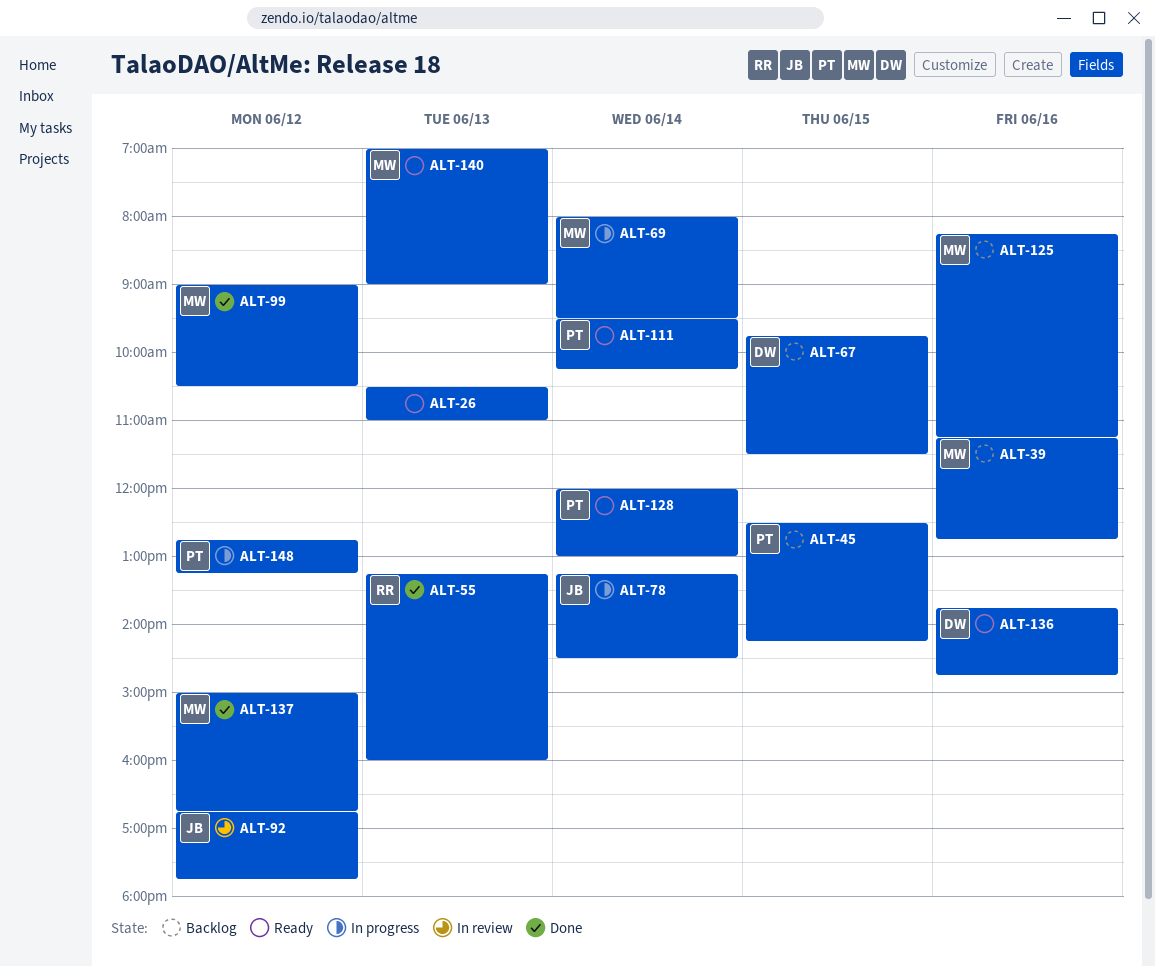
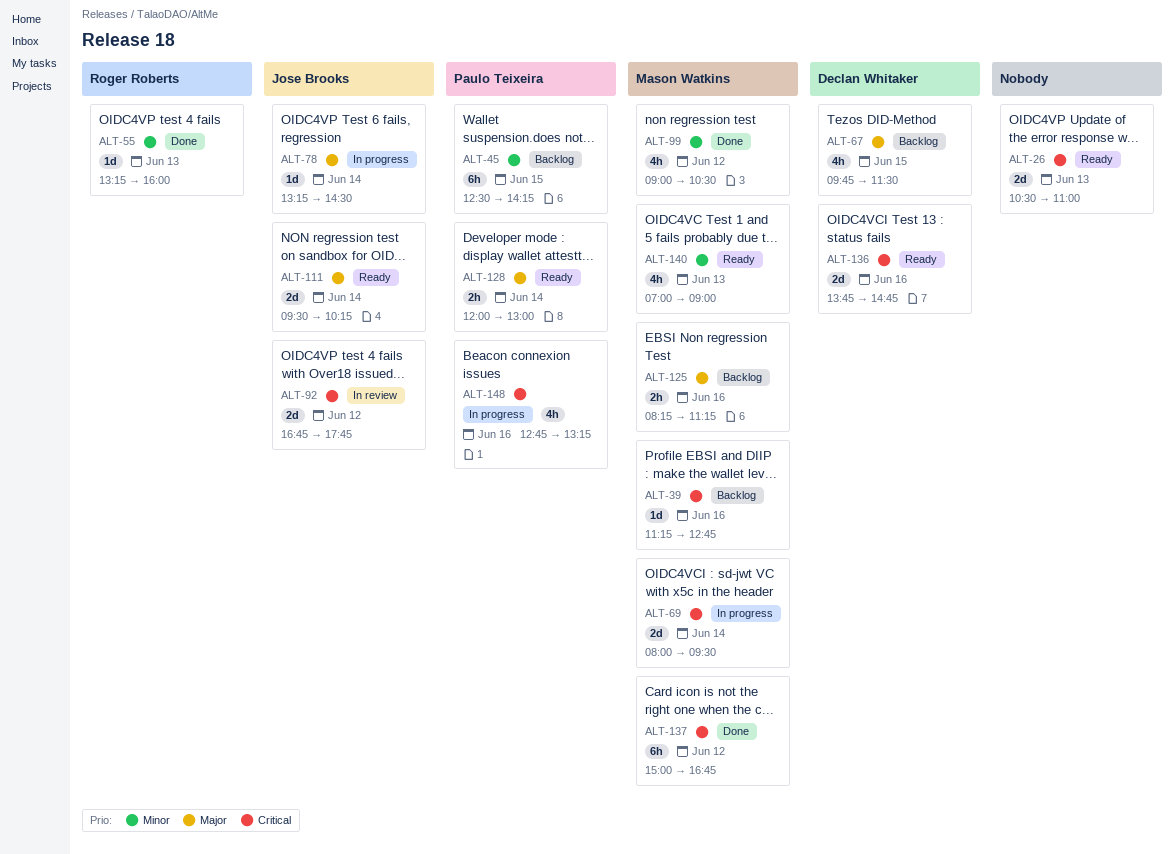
ALT-111, owner: Paulo Teixeira -> Jose Brooks
ALT-148, day: Jun 12 -> Jun 16

